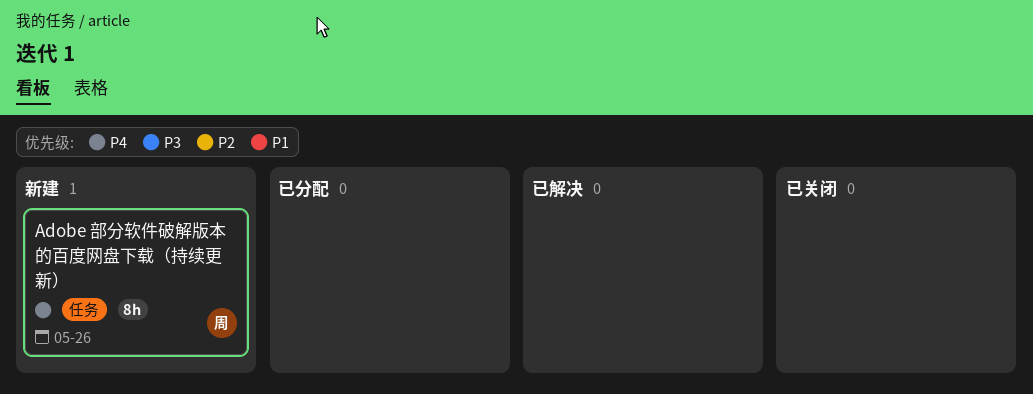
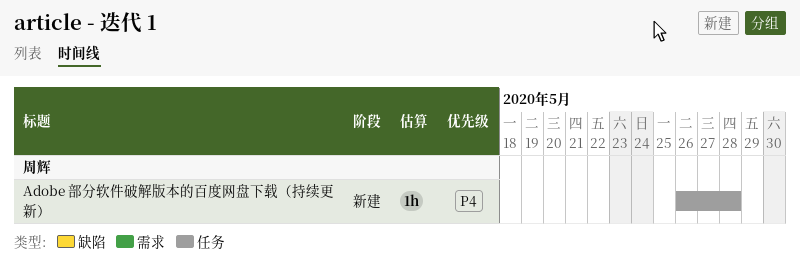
Adobe 部分软件破解版本的百度网盘下载（持续更新）, estimate: 8h -> 1h
Adobe 部分软件破解版本的百度网盘下载（持续更新）, due: May 26 -> May 28

